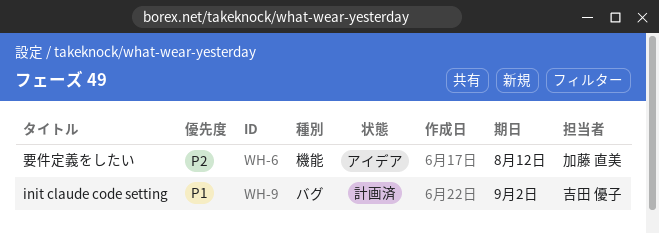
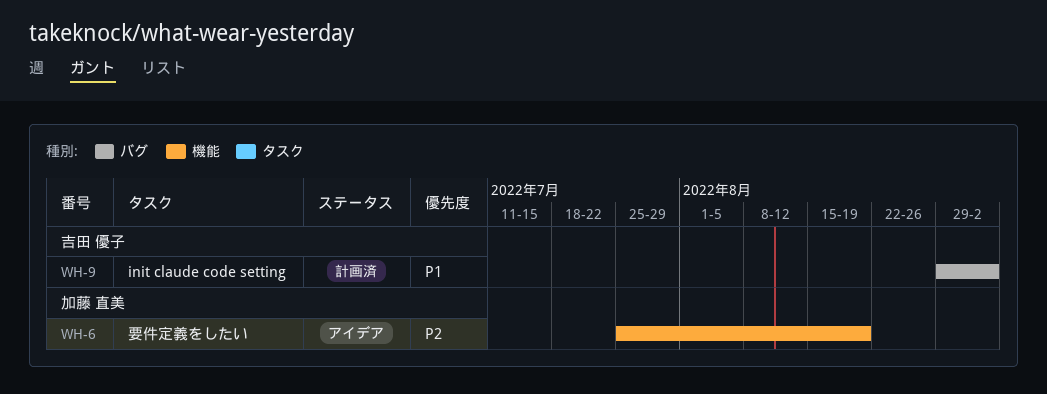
WH-6, due: Aug 12 -> Aug 19

